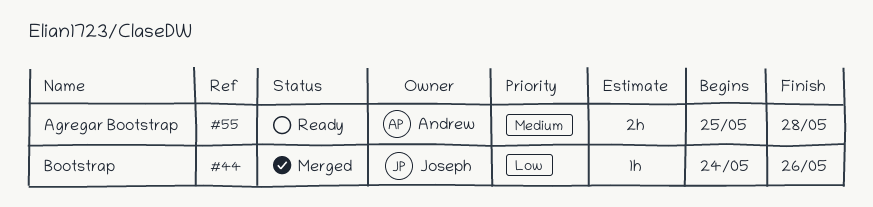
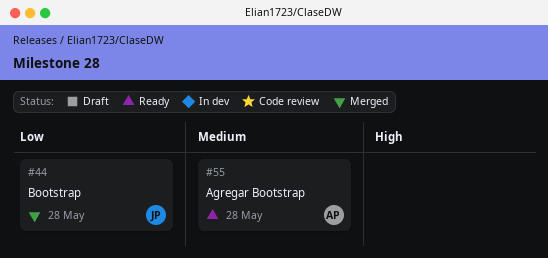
#44, due: May 26 -> May 28

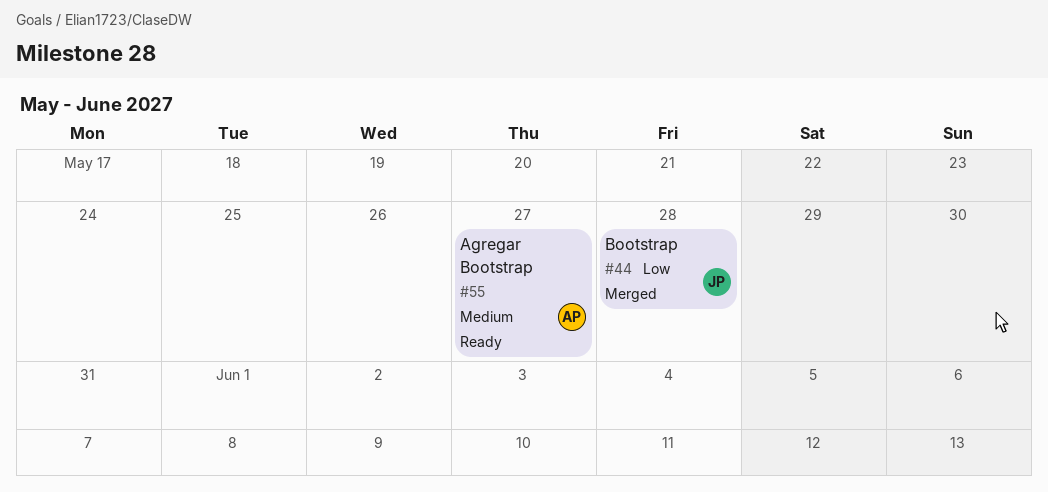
#55, due: May 28 -> May 27

